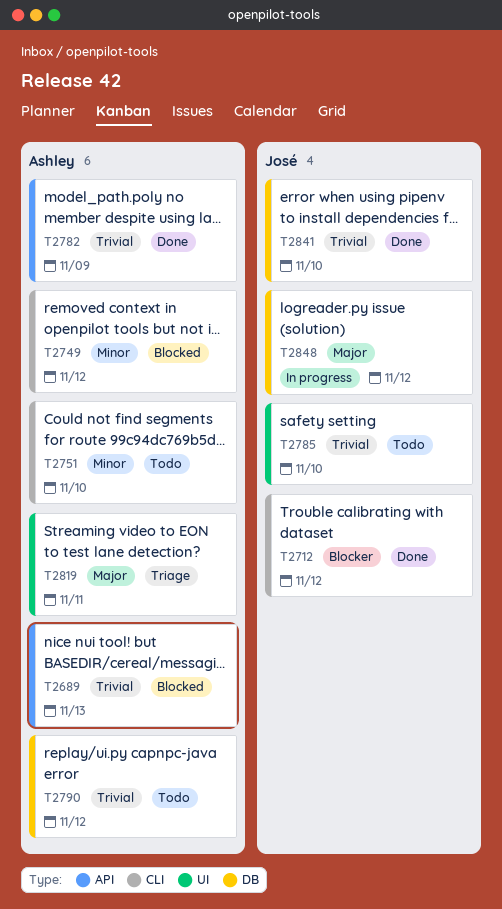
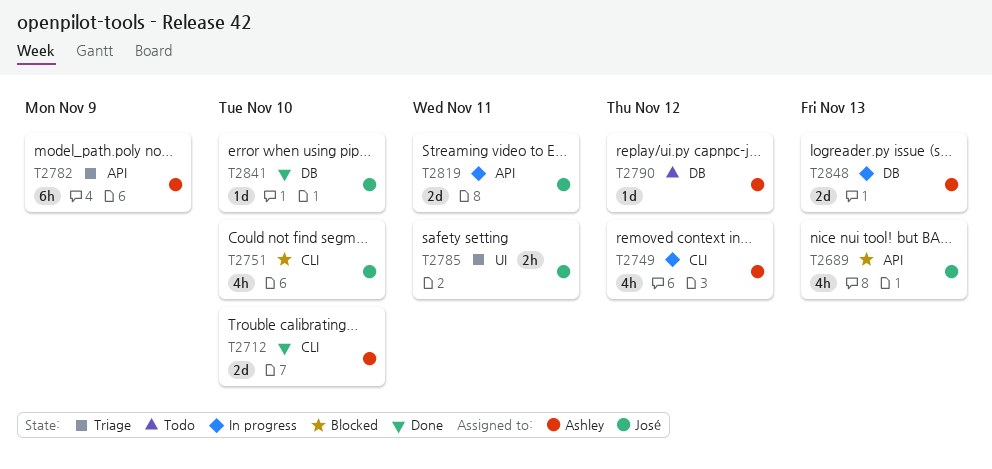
T2689, owner: Ashley -> José
T2712, owner: José -> Ashley
T2712, due: Nov 12 -> Nov 10
T2749, status: Blocked -> In progress
T2751, status: Todo -> Blocked
T2751, owner: Ashley -> José
T2782, status: Done -> Triage
T2785, status: Todo -> Triage
T2785, due: Nov 10 -> Nov 11
T2819, status: Triage -> In progress
T2819, owner: Ashley -> José
T2819, label: UI -> API
T2848, owner: José -> Ashley
T2848, due: Nov 12 -> Nov 13

